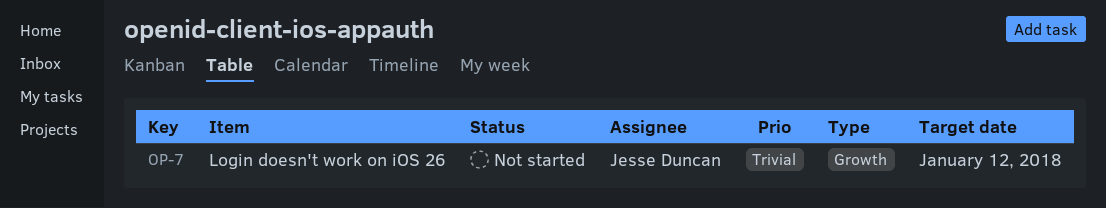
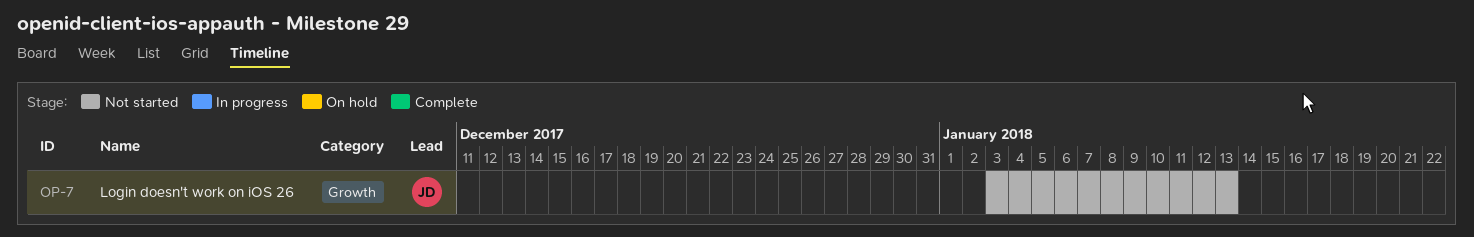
OP-7, due: Jan 12 -> Jan 13

